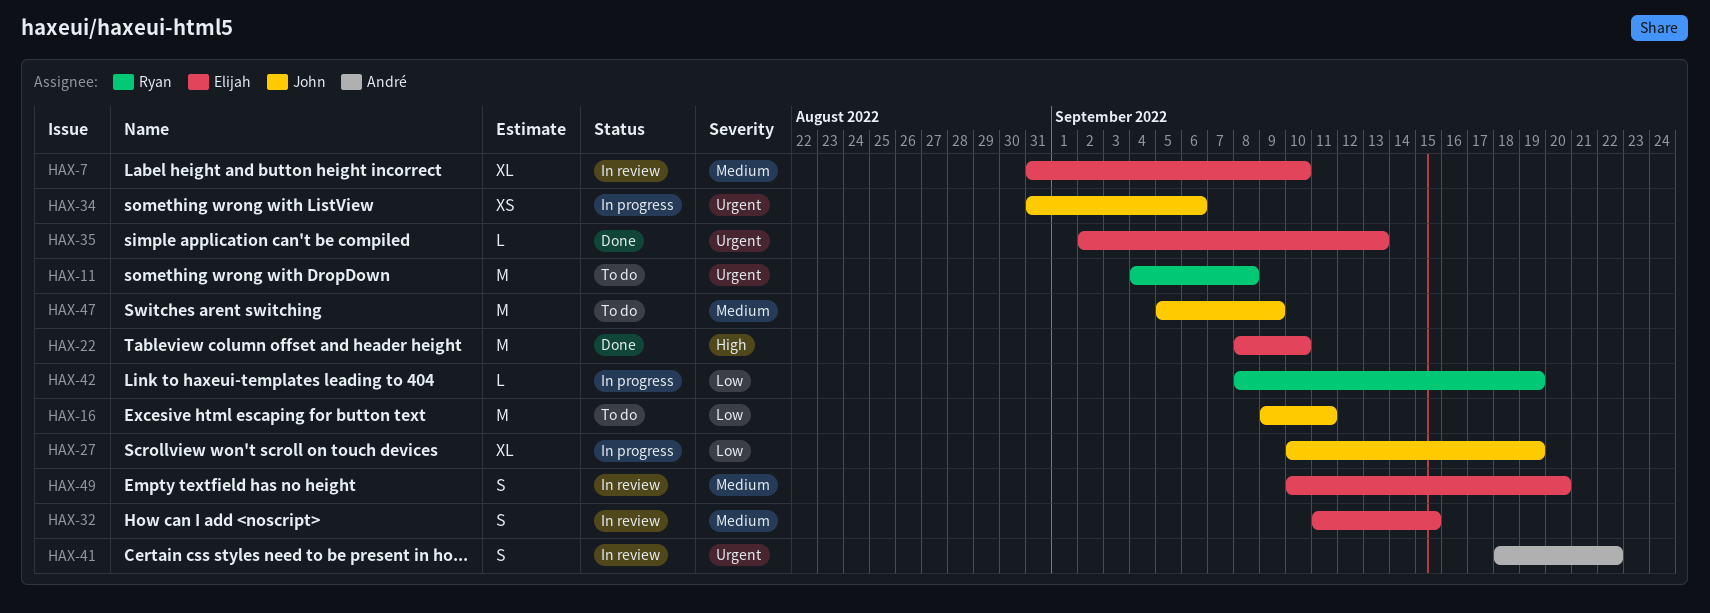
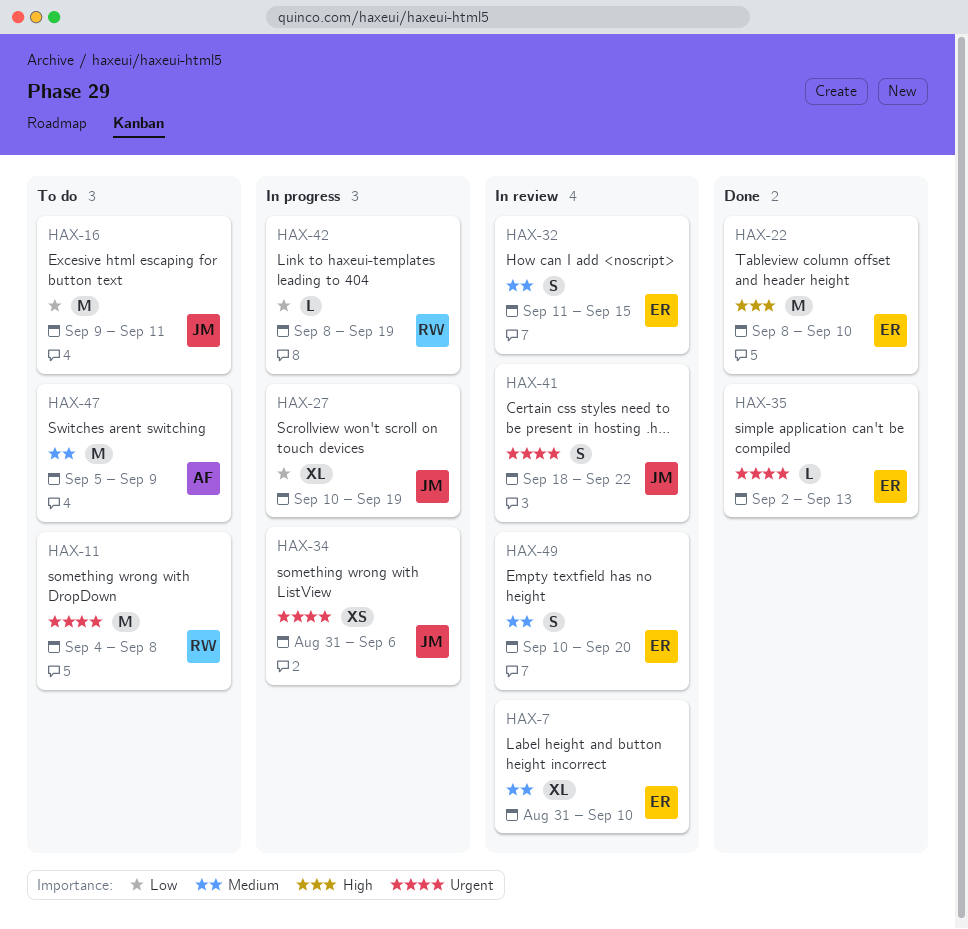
HAX-41, owner: André -> John
HAX-47, owner: John -> André

